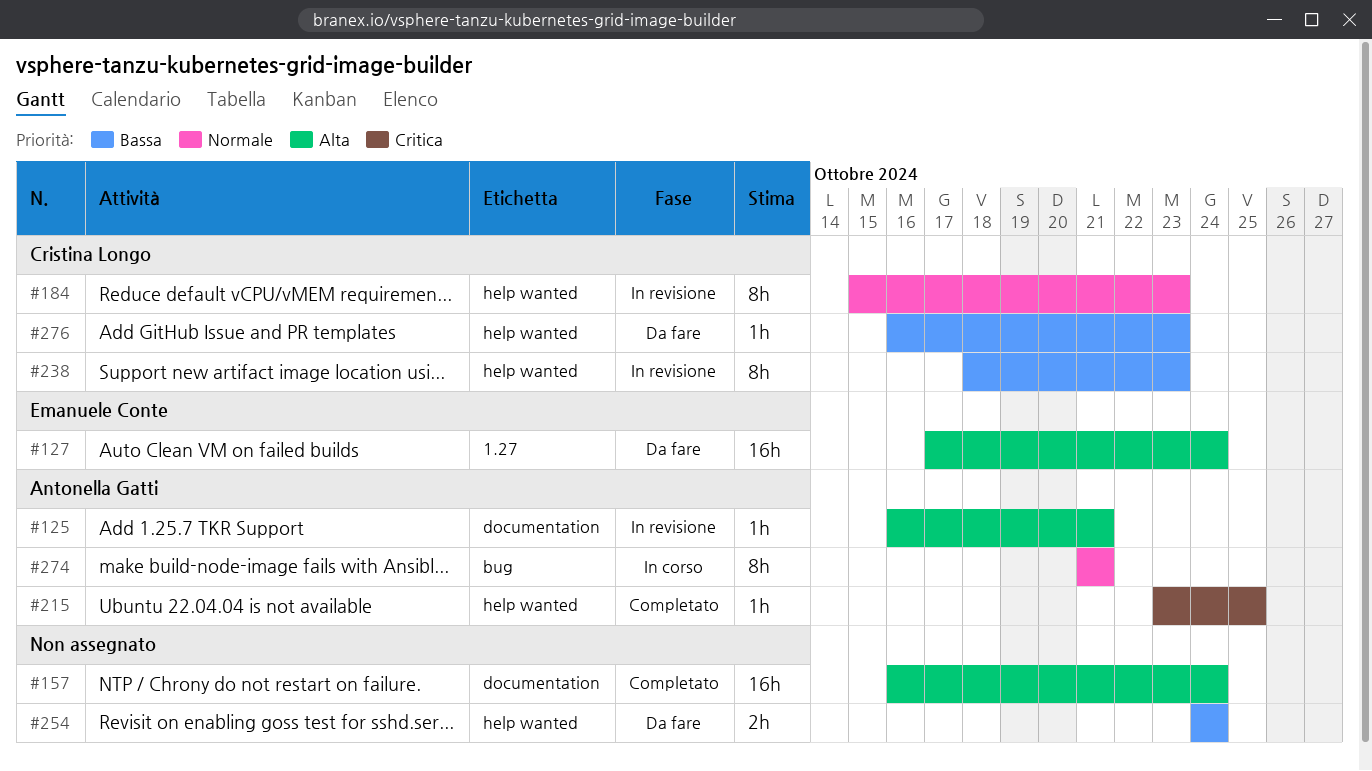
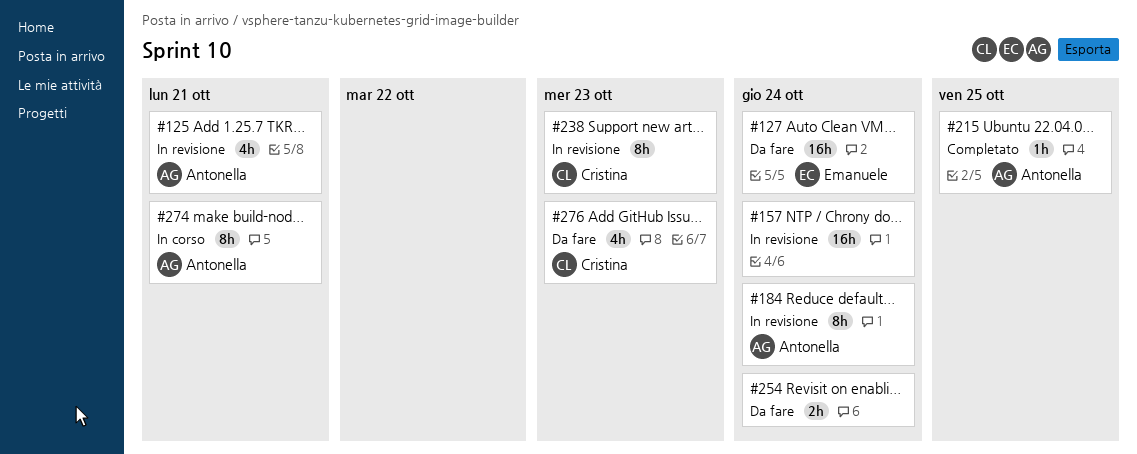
#125, estimate: 1h -> 4h
#157, status: Completato -> In revisione
#184, owner: Cristina Longo -> Antonella Gatti
#184, due: Oct 23 -> Oct 24
#276, estimate: 1h -> 4h

